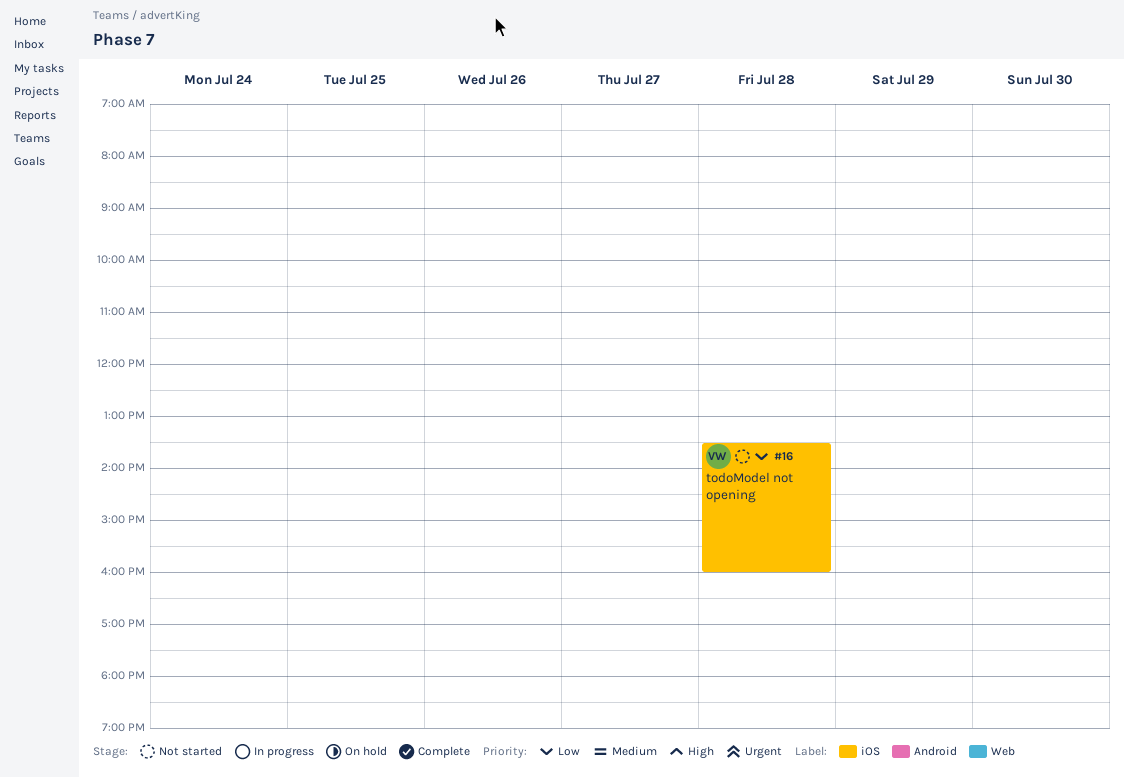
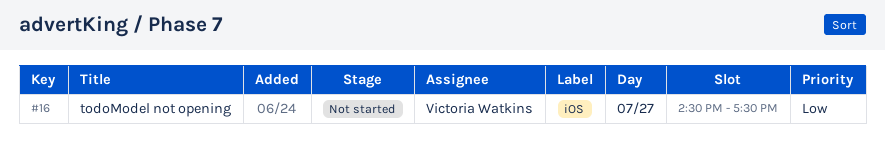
#16, day: Jul 28 -> Jul 27
#16, begins: 13:30 -> 14:30
#16, ends: 16:00 -> 17:30

